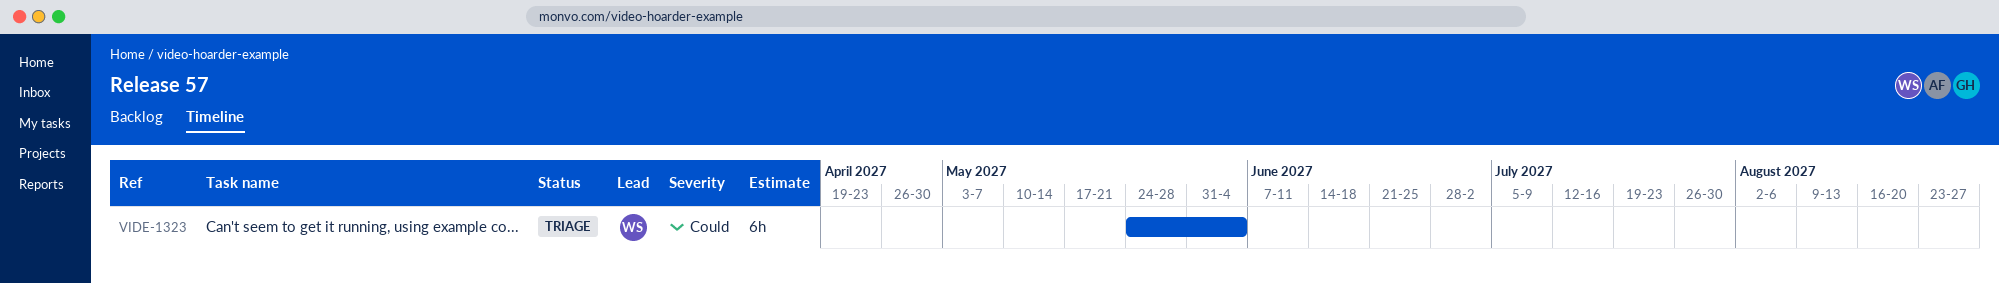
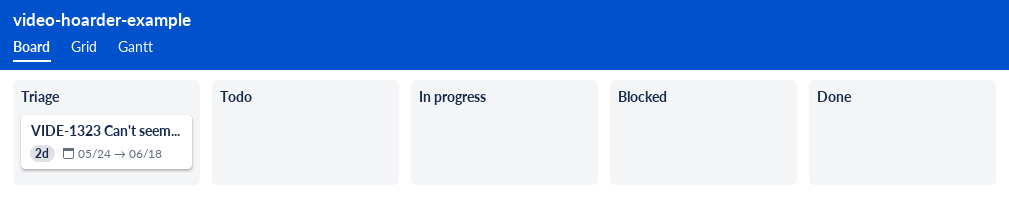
VIDE-1323, estimate: 6h -> 2d
VIDE-1323, due: Jun 4 -> Jun 18

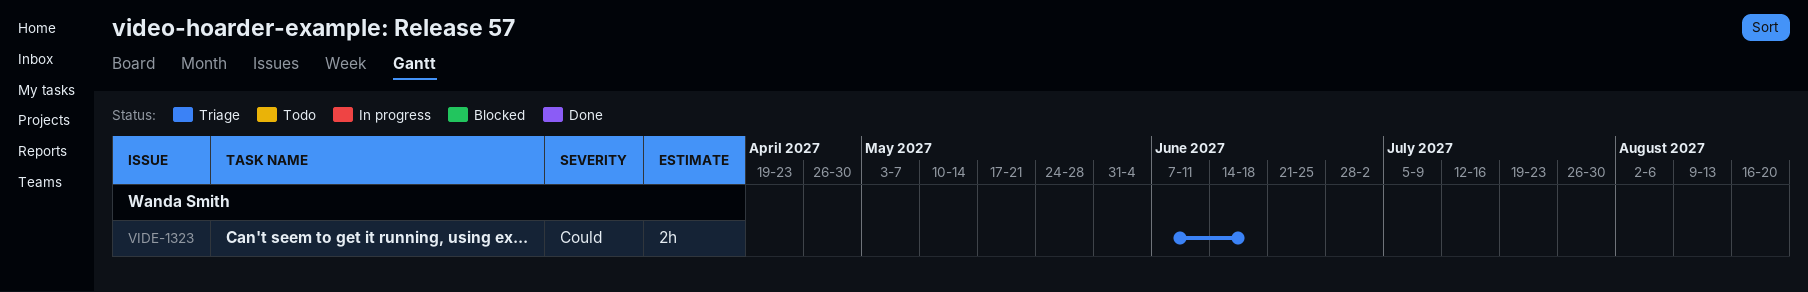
VIDE-1323, estimate: 2d -> 2h
VIDE-1323, start: May 24 -> Jun 7

